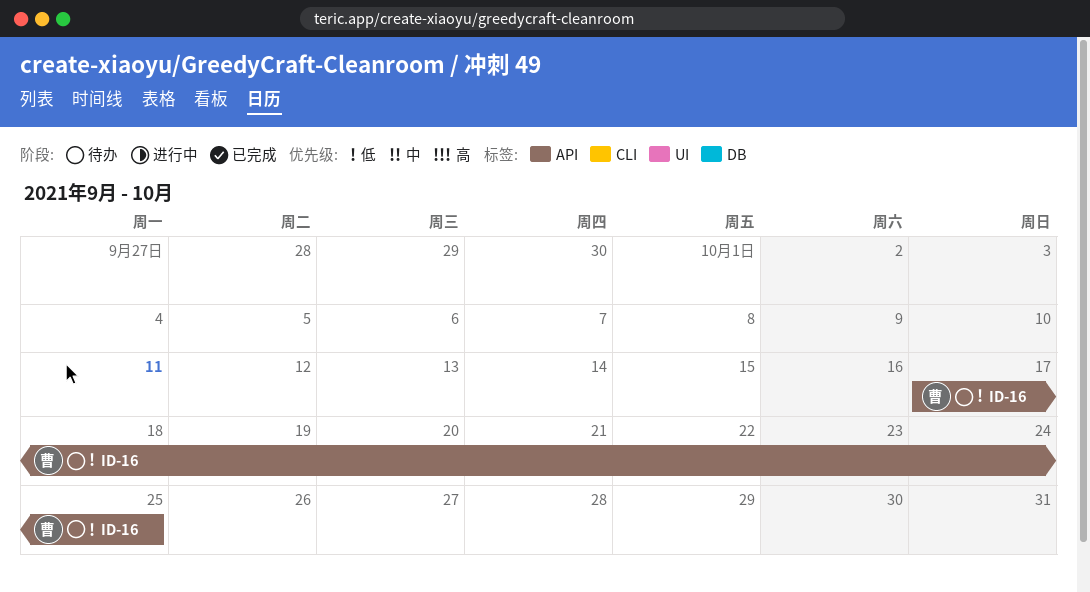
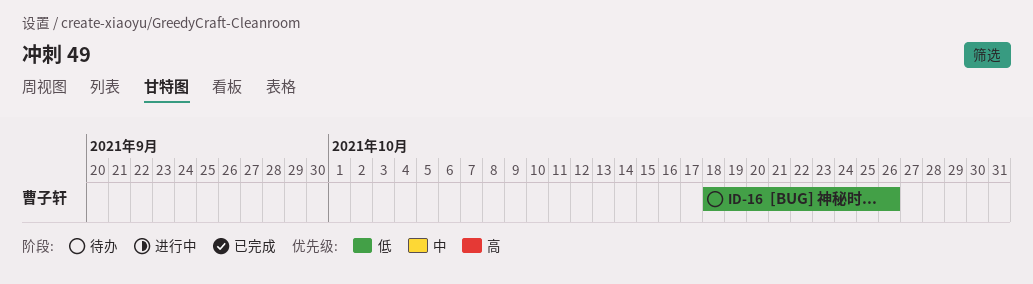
ID-16, start: Oct 17 -> Oct 18
ID-16, due: Oct 25 -> Oct 26

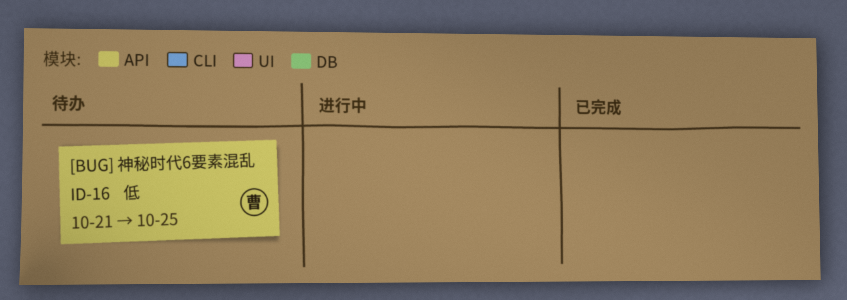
ID-16, start: Oct 18 -> Oct 21
ID-16, due: Oct 26 -> Oct 25

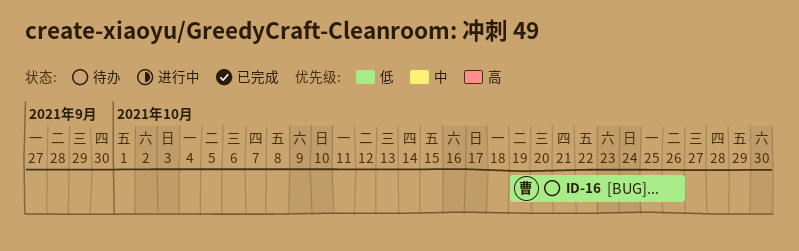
ID-16, start: Oct 21 -> Oct 19
ID-16, due: Oct 25 -> Oct 26

